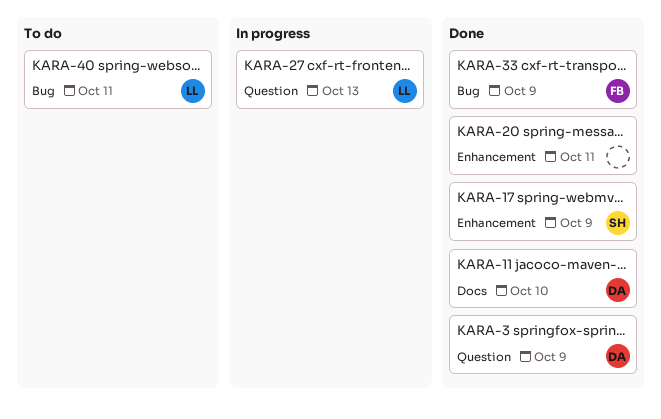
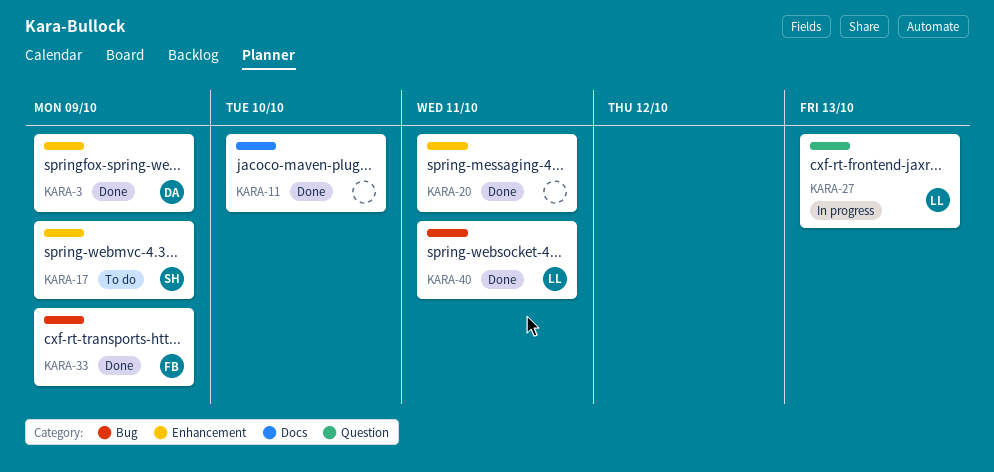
KARA-3, label: Question -> Enhancement
KARA-11, owner: DA -> none
KARA-17, status: Done -> To do
KARA-40, status: To do -> Done

